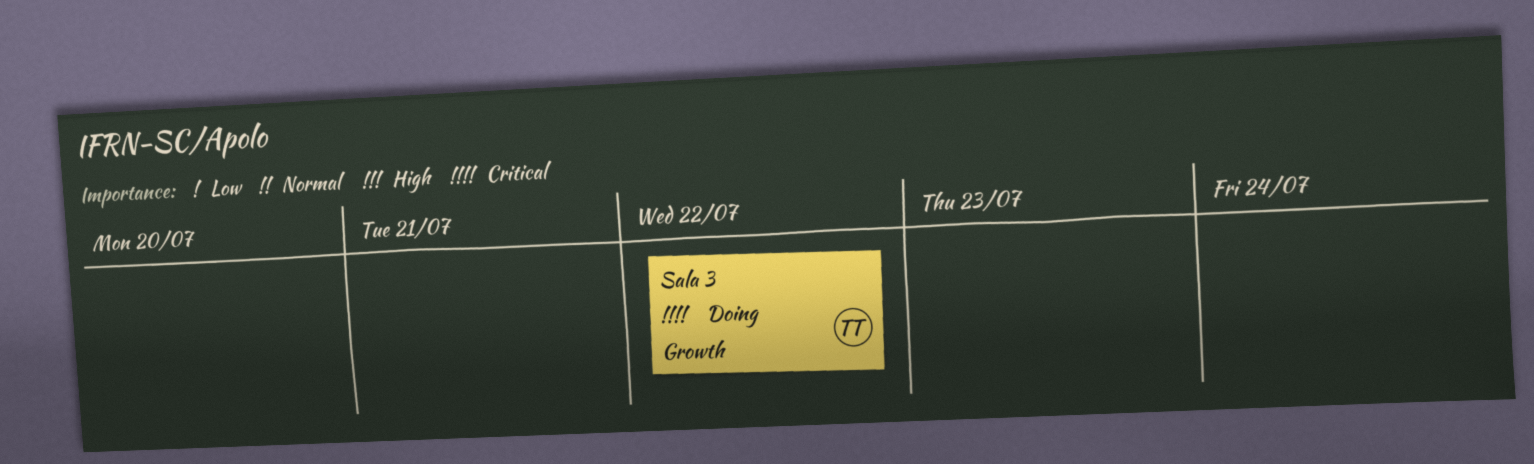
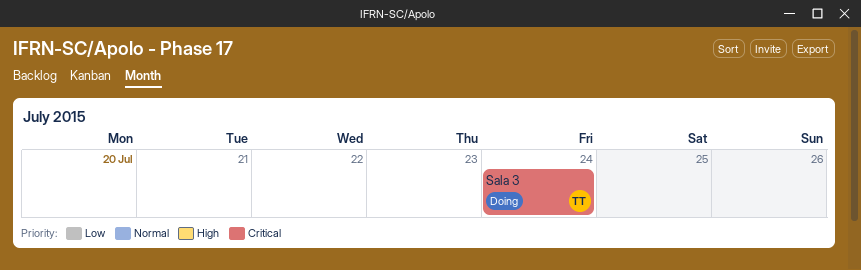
Sala 3, due: Jul 22 -> Jul 24

